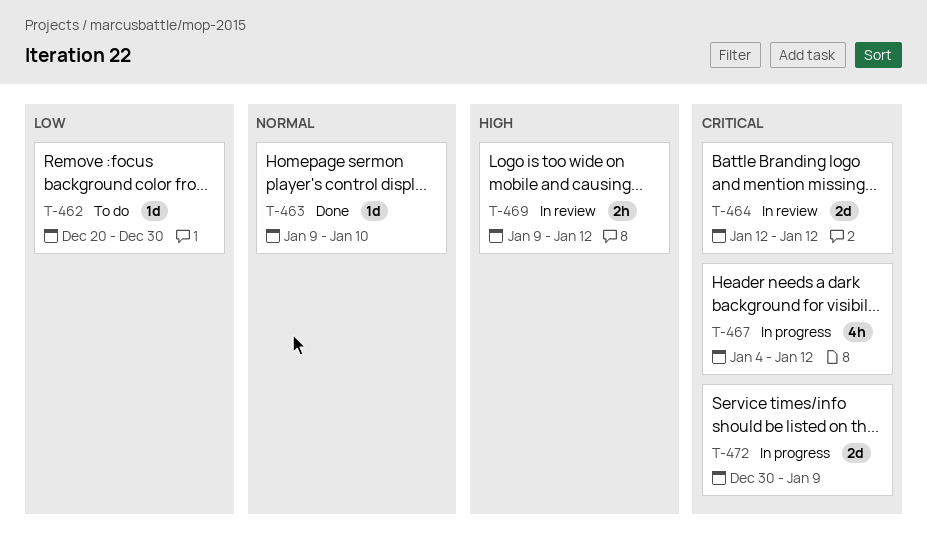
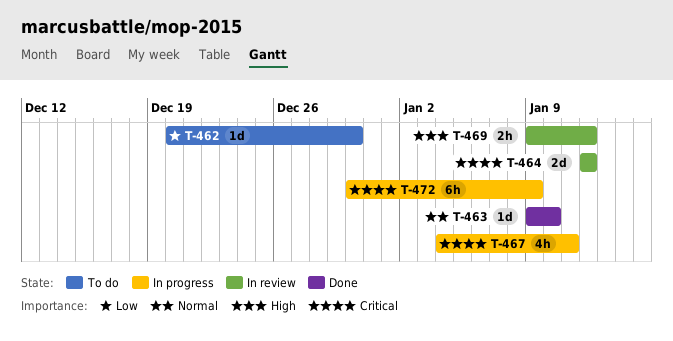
T-467, due: Jan 12 -> Jan 11
T-472, estimate: 2d -> 6h

